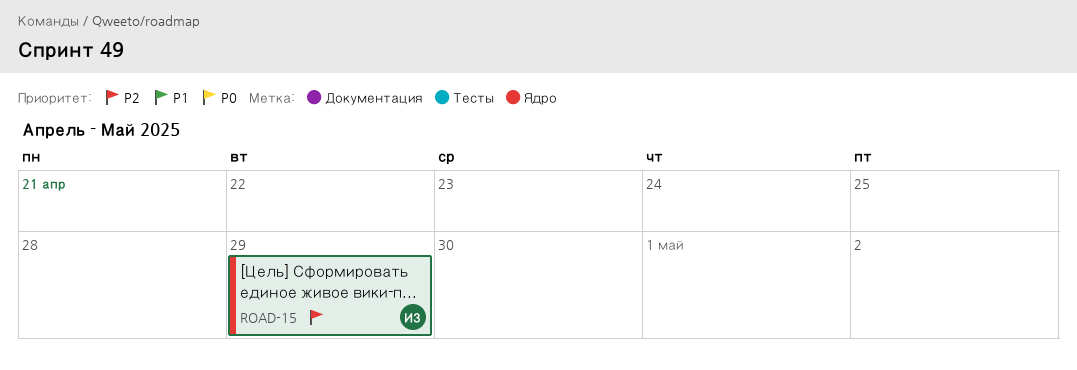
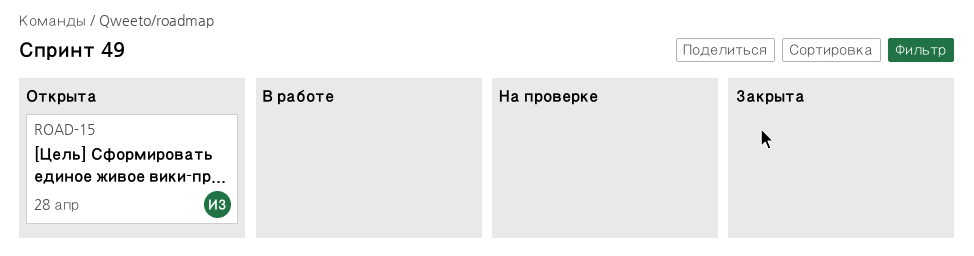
ROAD-15, due: Apr 29 -> Apr 28

